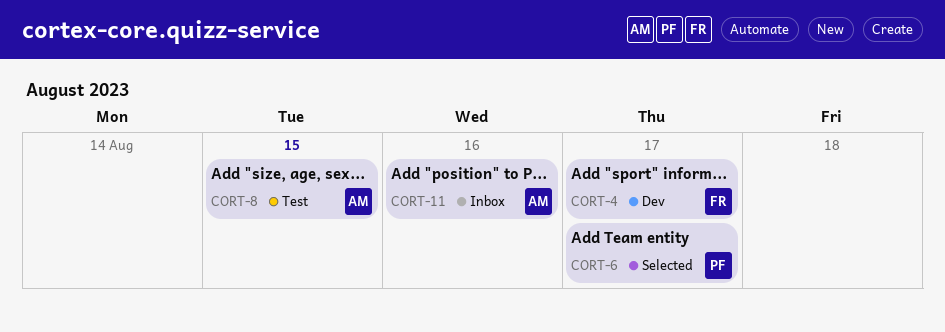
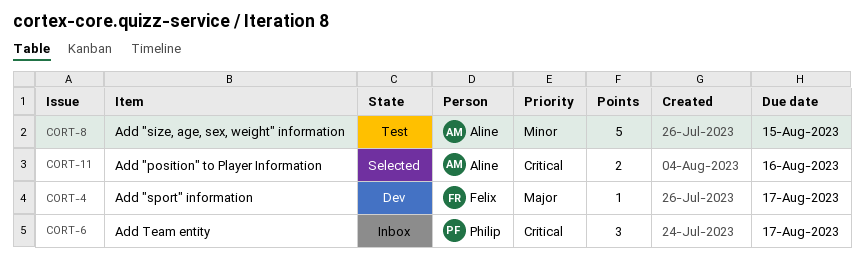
CORT-6, status: Selected -> Inbox
CORT-11, status: Inbox -> Selected

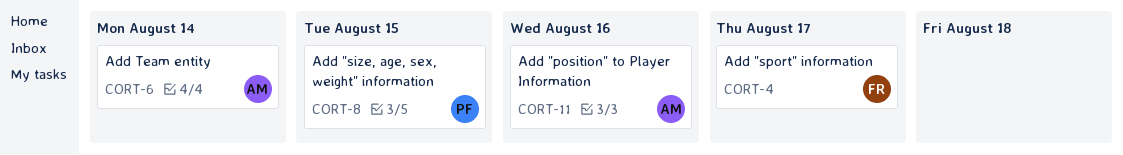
CORT-6, owner: Philip -> Aline
CORT-6, due: Aug 17 -> Aug 14
CORT-8, owner: Aline -> Philip

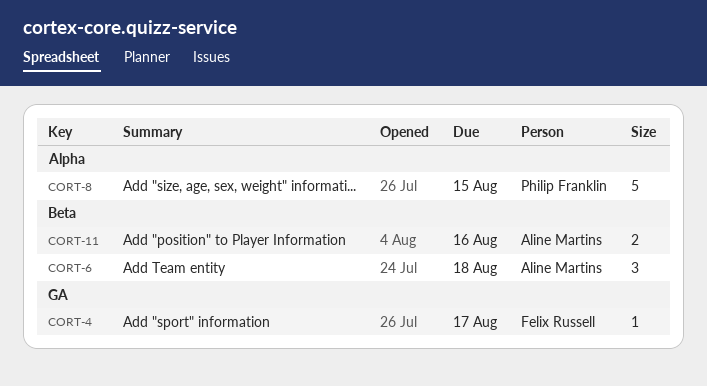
CORT-6, due: Aug 14 -> Aug 18

